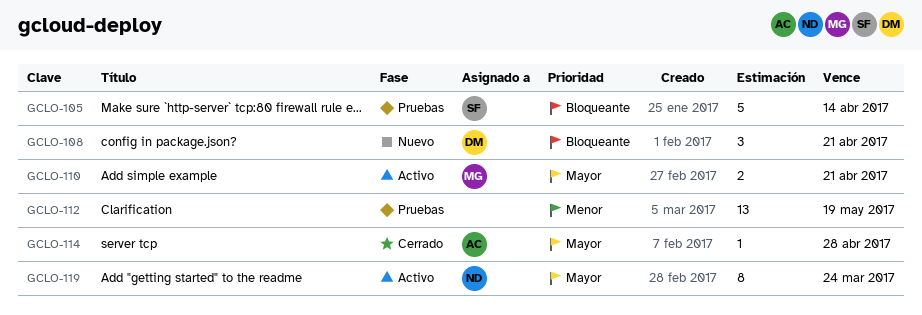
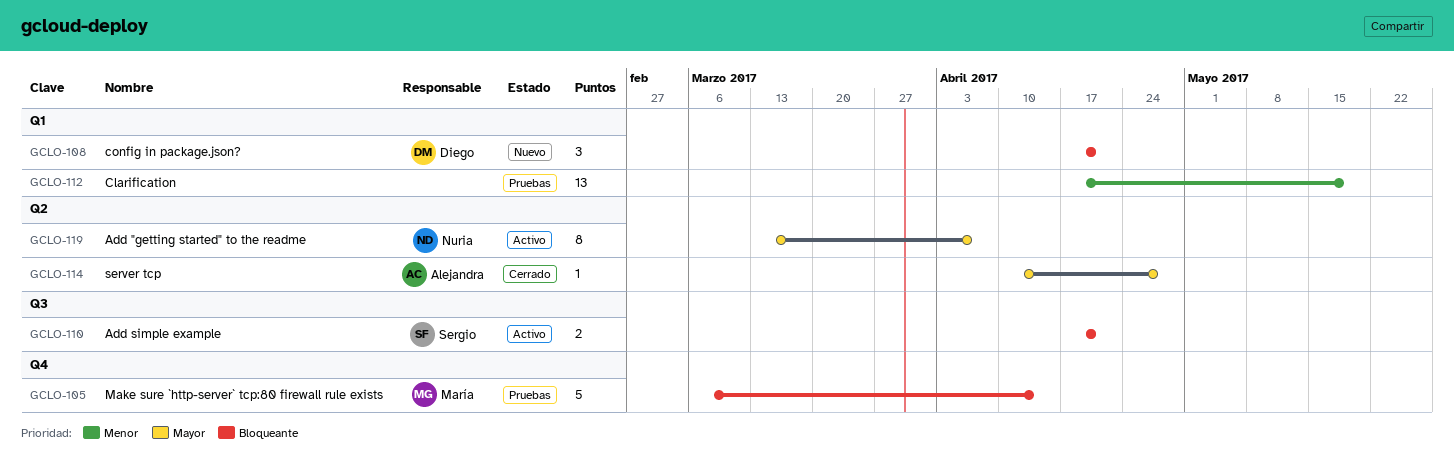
GCLO-105, owner: Sergio -> María
GCLO-110, owner: María -> Sergio
GCLO-110, priority: Mayor -> Bloqueante
GCLO-119, due: Mar 24 -> Apr 7

